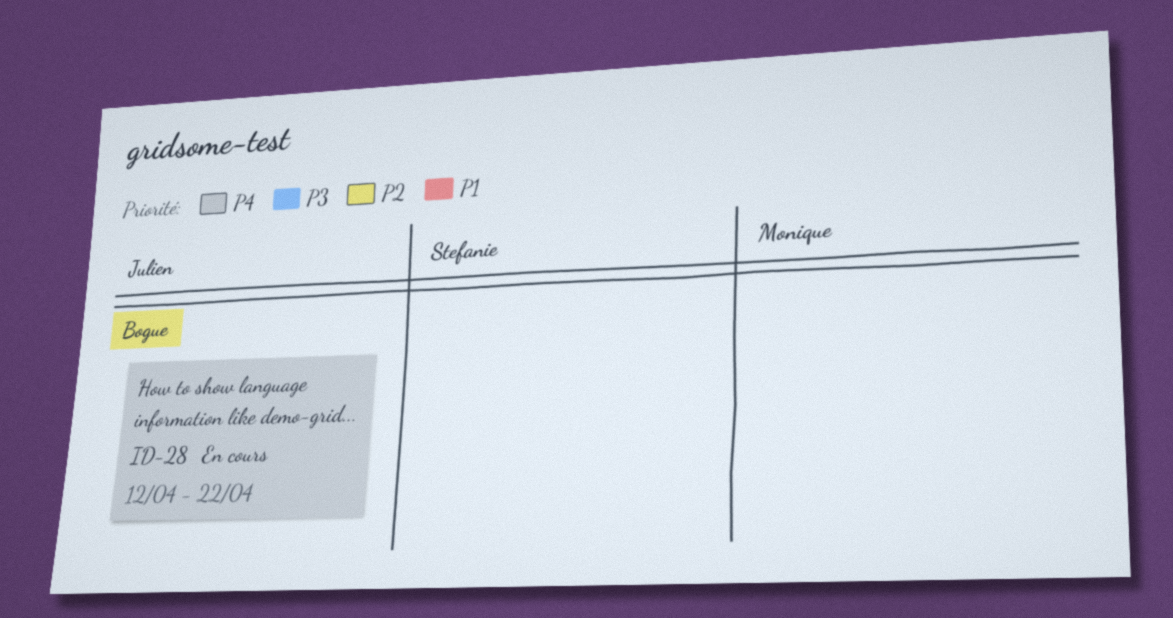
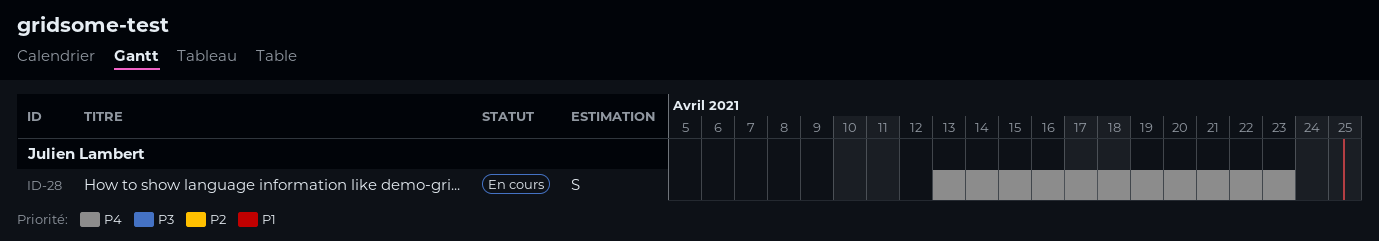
ID-28, start: Apr 12 -> Apr 13
ID-28, due: Apr 22 -> Apr 23

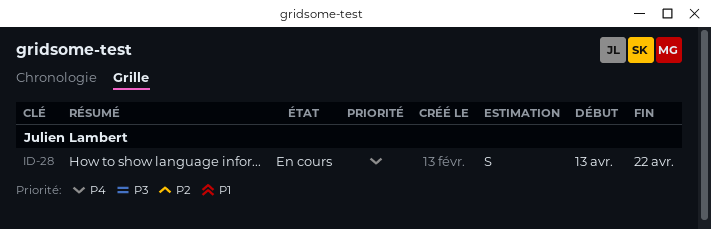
ID-28, due: Apr 23 -> Apr 22

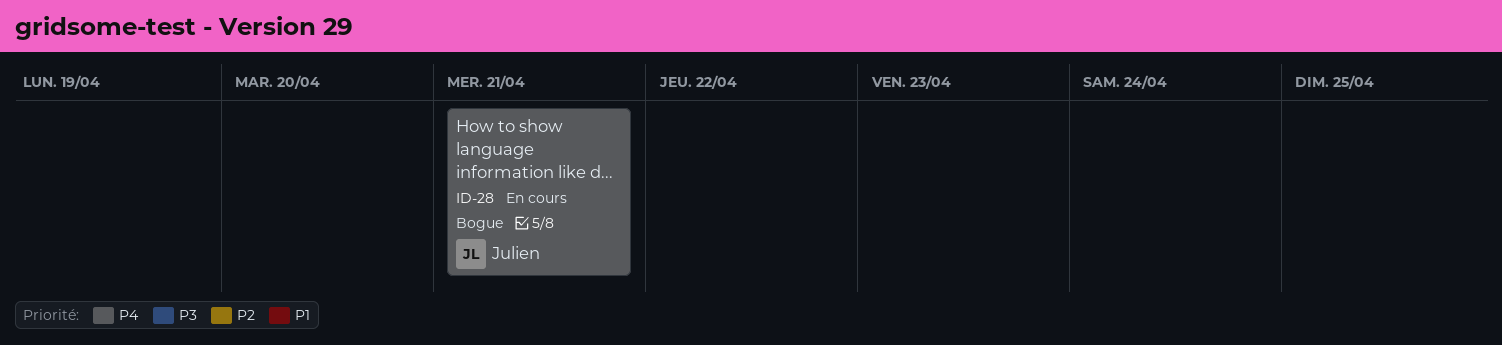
ID-28, due: Apr 22 -> Apr 21

